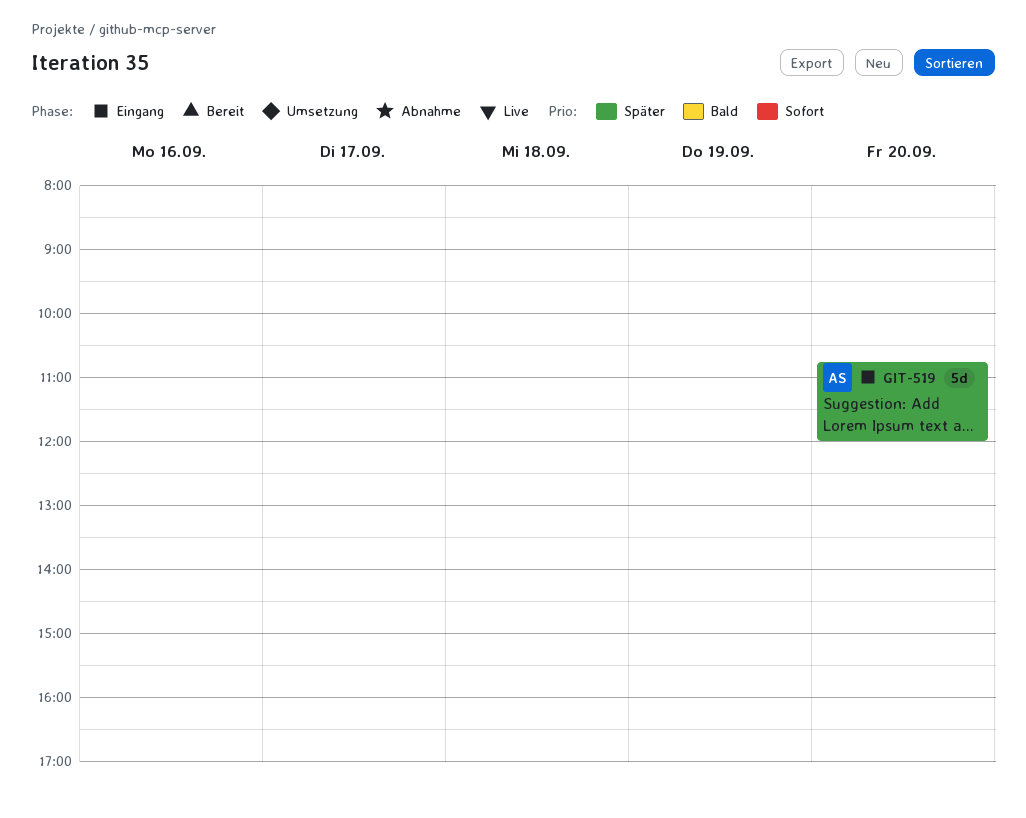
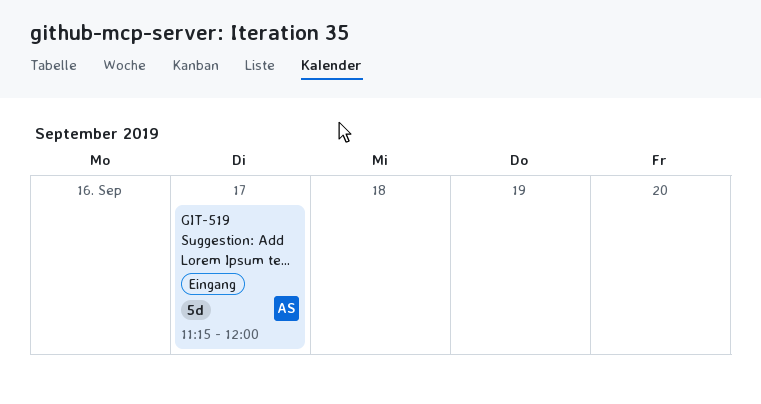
GIT-519, day: Sep 20 -> Sep 17
GIT-519, begins: 10:45 -> 11:15

